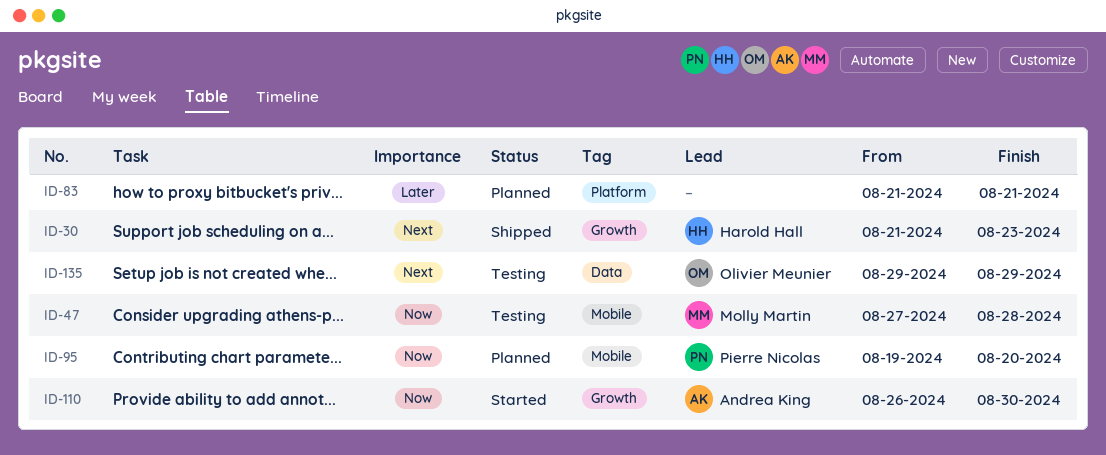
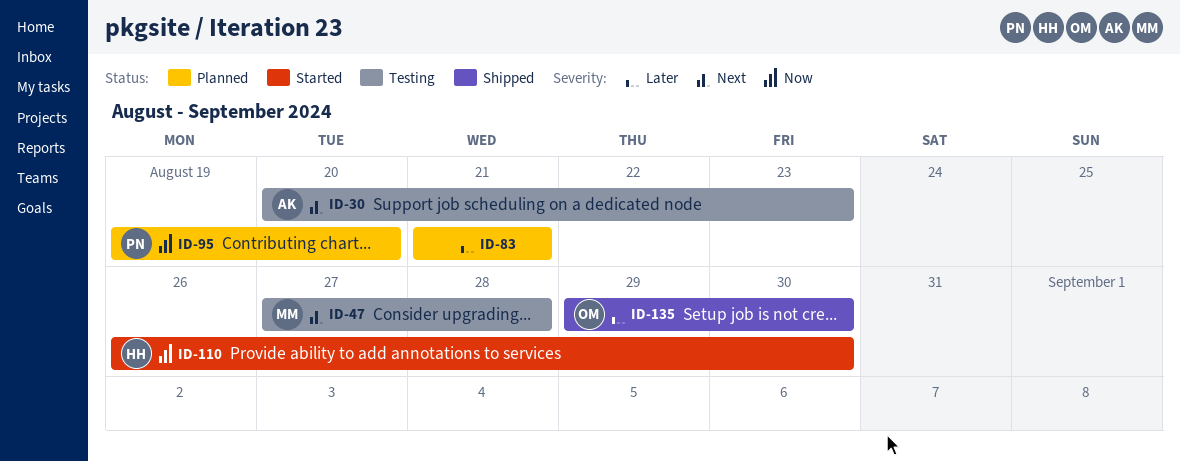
ID-30, status: Shipped -> Testing
ID-30, owner: Harold Hall -> Andrea King
ID-30, start: Aug 21 -> Aug 20
ID-47, priority: Now -> Next
ID-110, owner: Andrea King -> Harold Hall
ID-135, status: Testing -> Shipped
ID-135, priority: Next -> Later
ID-135, due: Aug 29 -> Aug 30

